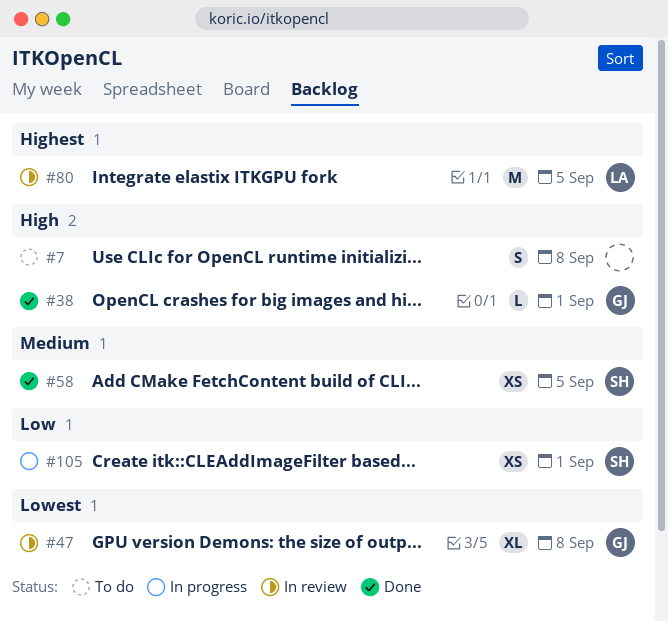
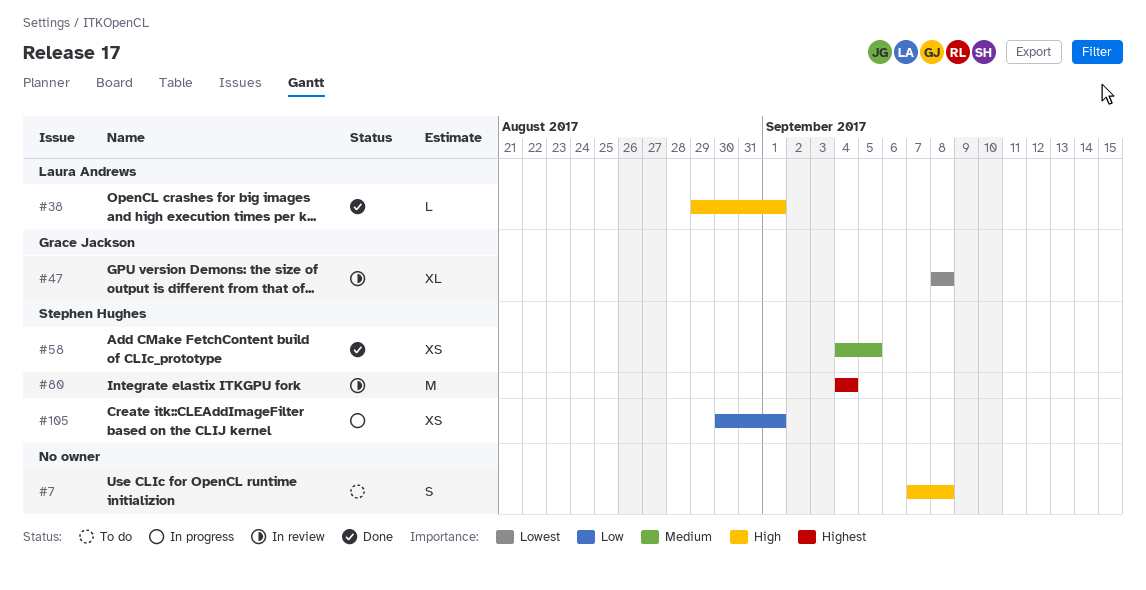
#38, owner: Grace Jackson -> Laura Andrews
#80, owner: Laura Andrews -> Stephen Hughes
#80, due: Sep 5 -> Sep 4

